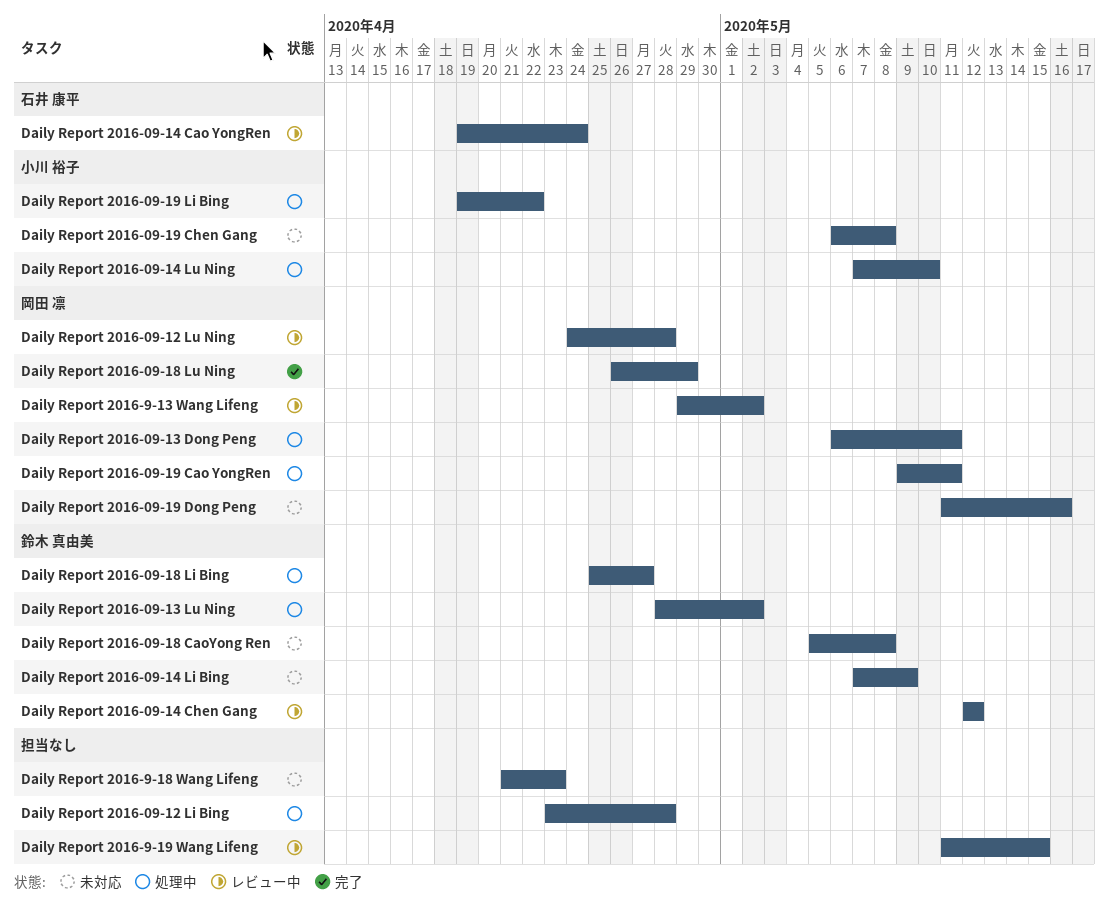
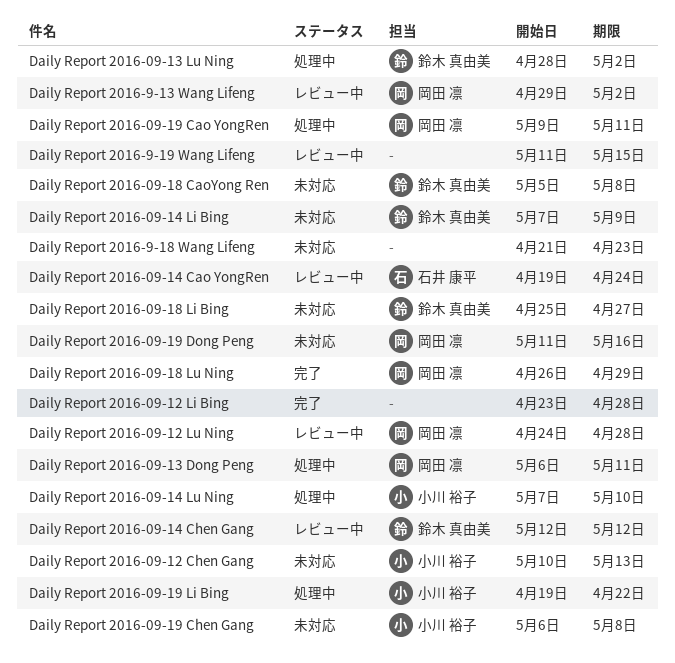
Daily Report 2016-09-12 Chen Gang: none -> present
Daily Report 2016-09-12 Li Bing, status: 処理中 -> 完了
Daily Report 2016-09-18 Li Bing, status: 処理中 -> 未対応

